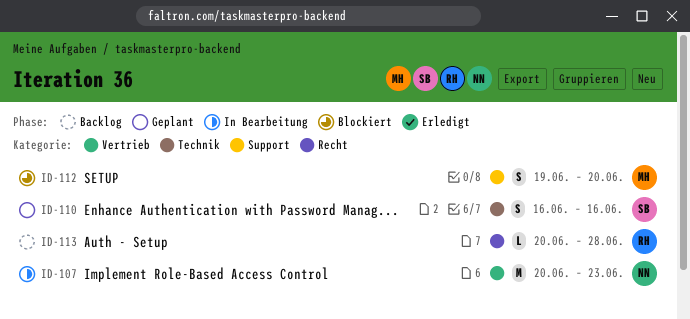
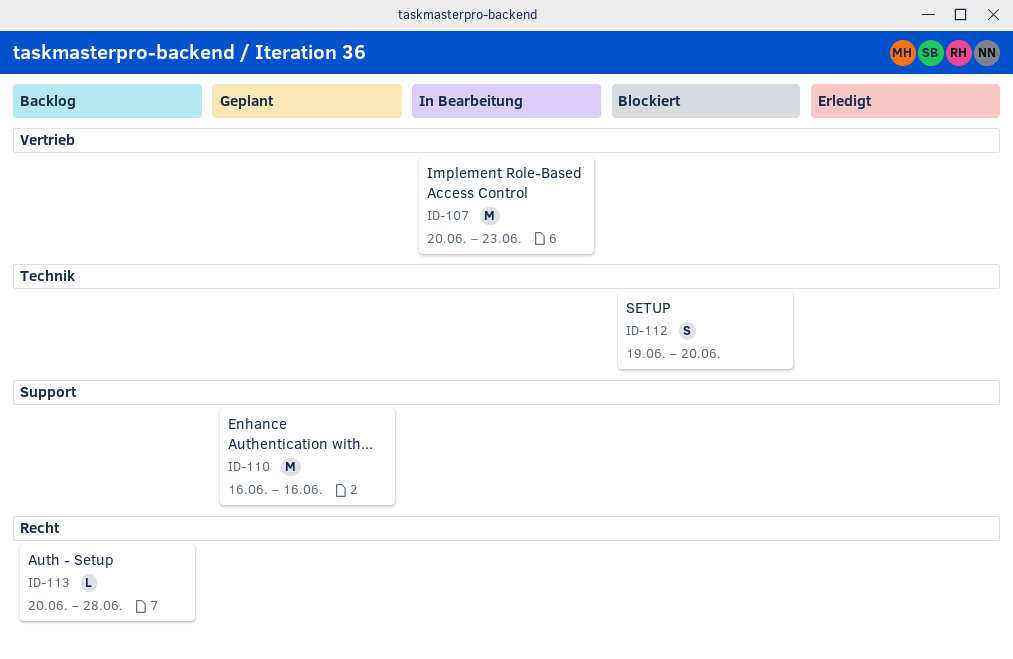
ID-110, label: Technik -> Support
ID-110, estimate: S -> M
ID-112, label: Support -> Technik

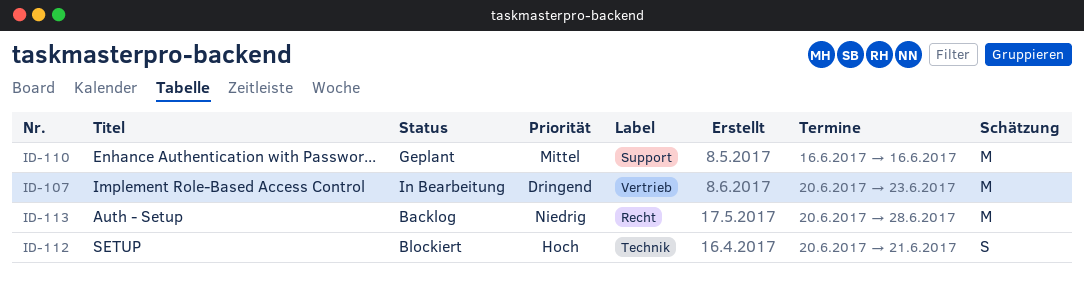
ID-112, start: Jun 19 -> Jun 20
ID-112, due: Jun 20 -> Jun 21
ID-113, estimate: L -> M

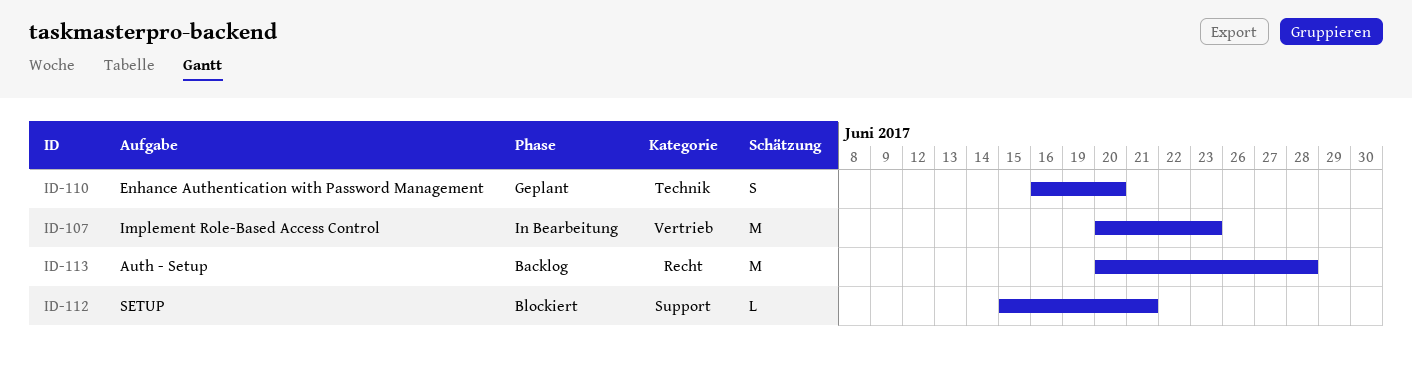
ID-110, label: Support -> Technik
ID-110, estimate: M -> S
ID-110, due: Jun 16 -> Jun 20
ID-112, label: Technik -> Support
ID-112, estimate: S -> L
ID-112, start: Jun 20 -> Jun 15

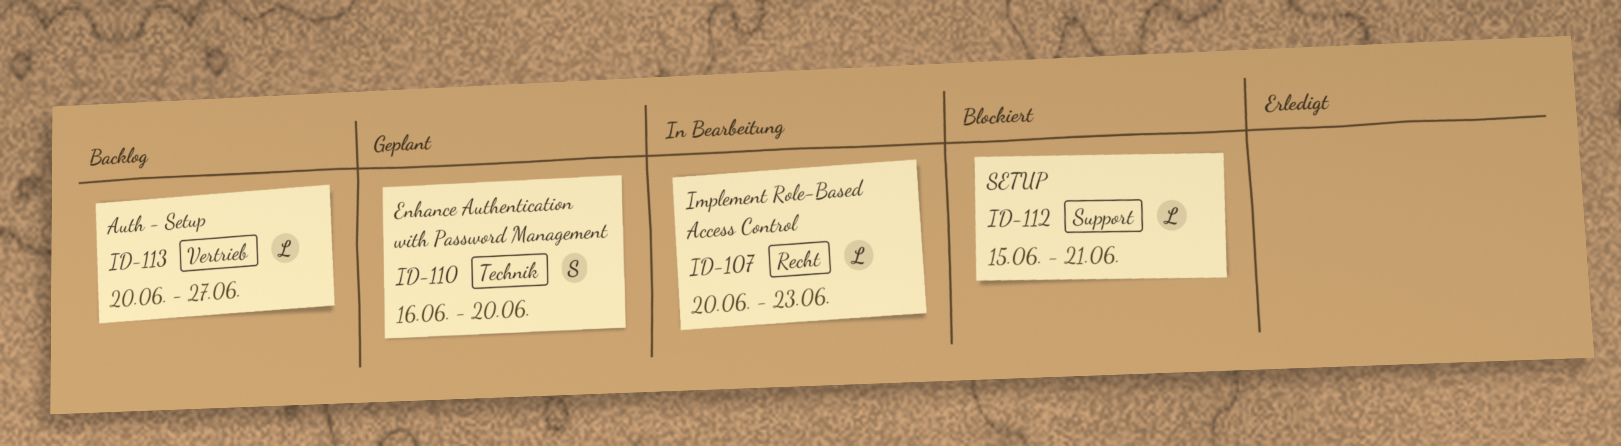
ID-107, label: Vertrieb -> Recht
ID-107, estimate: M -> L
ID-113, label: Recht -> Vertrieb
ID-113, estimate: M -> L
ID-113, due: Jun 28 -> Jun 27

